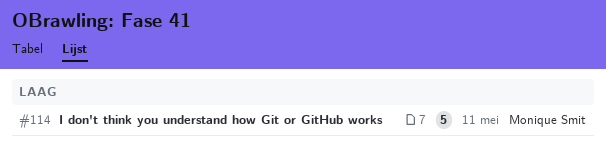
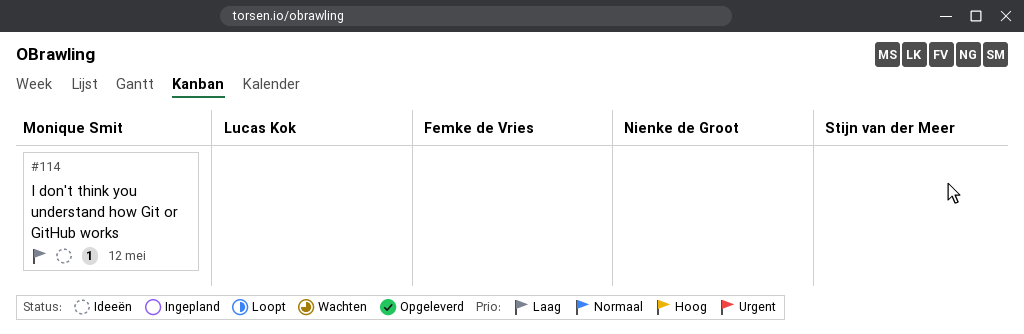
#114, estimate: 5 -> 1
#114, due: May 11 -> May 12

